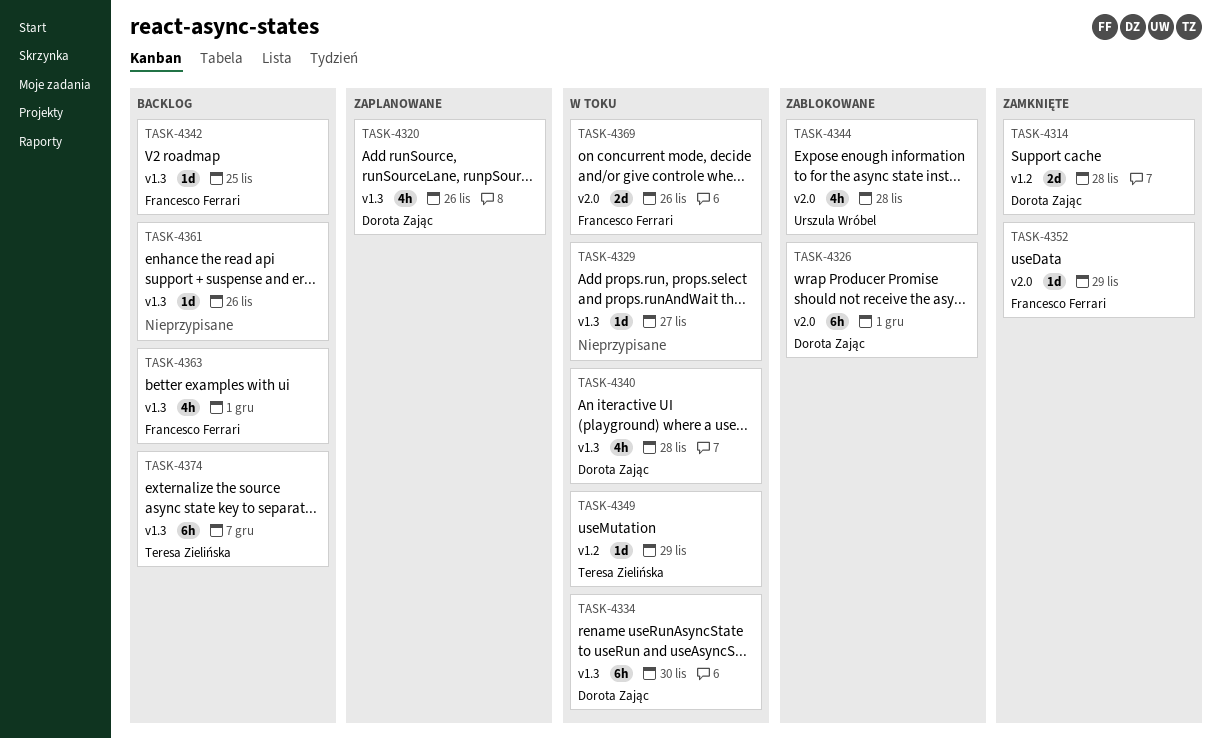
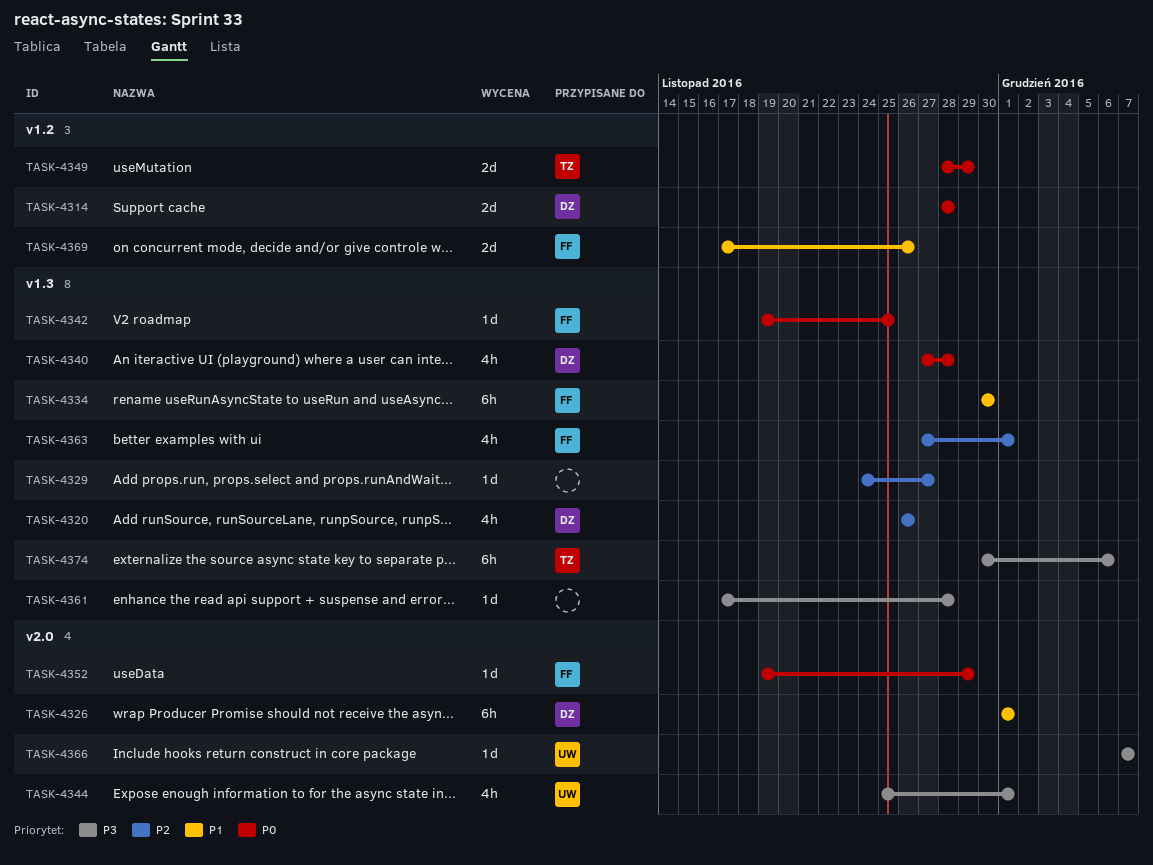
TASK-4334, owner: Dorota Zając -> Francesco Ferrari
TASK-4344, due: Nov 28 -> Dec 1
TASK-4349, estimate: 1d -> 2d
TASK-4361, due: Nov 26 -> Nov 28
TASK-4366: none -> present
TASK-4369, label: v2.0 -> v1.2
TASK-4374, due: Dec 7 -> Dec 6

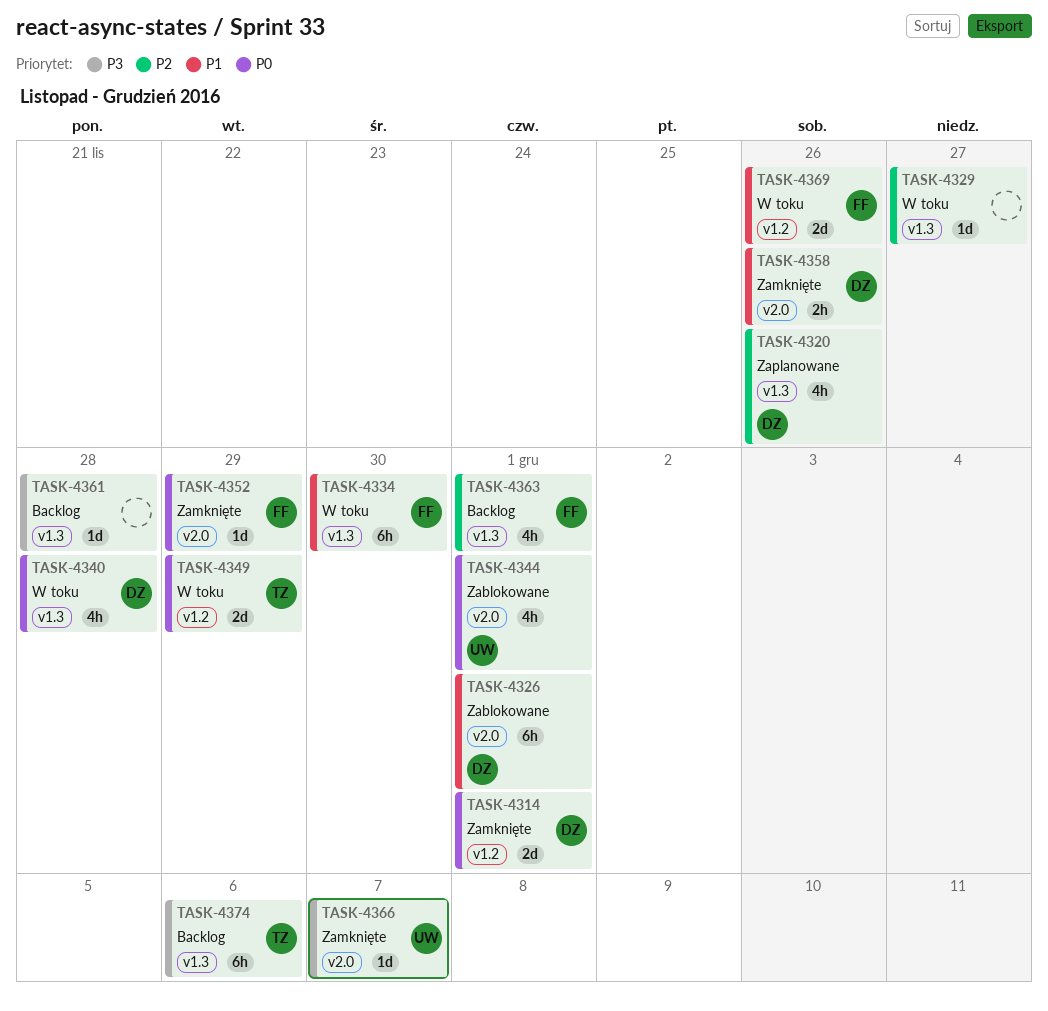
TASK-4314, due: Nov 28 -> Dec 1
TASK-4342: present -> none
TASK-4344, priority: P3 -> P0
TASK-4358: none -> present

